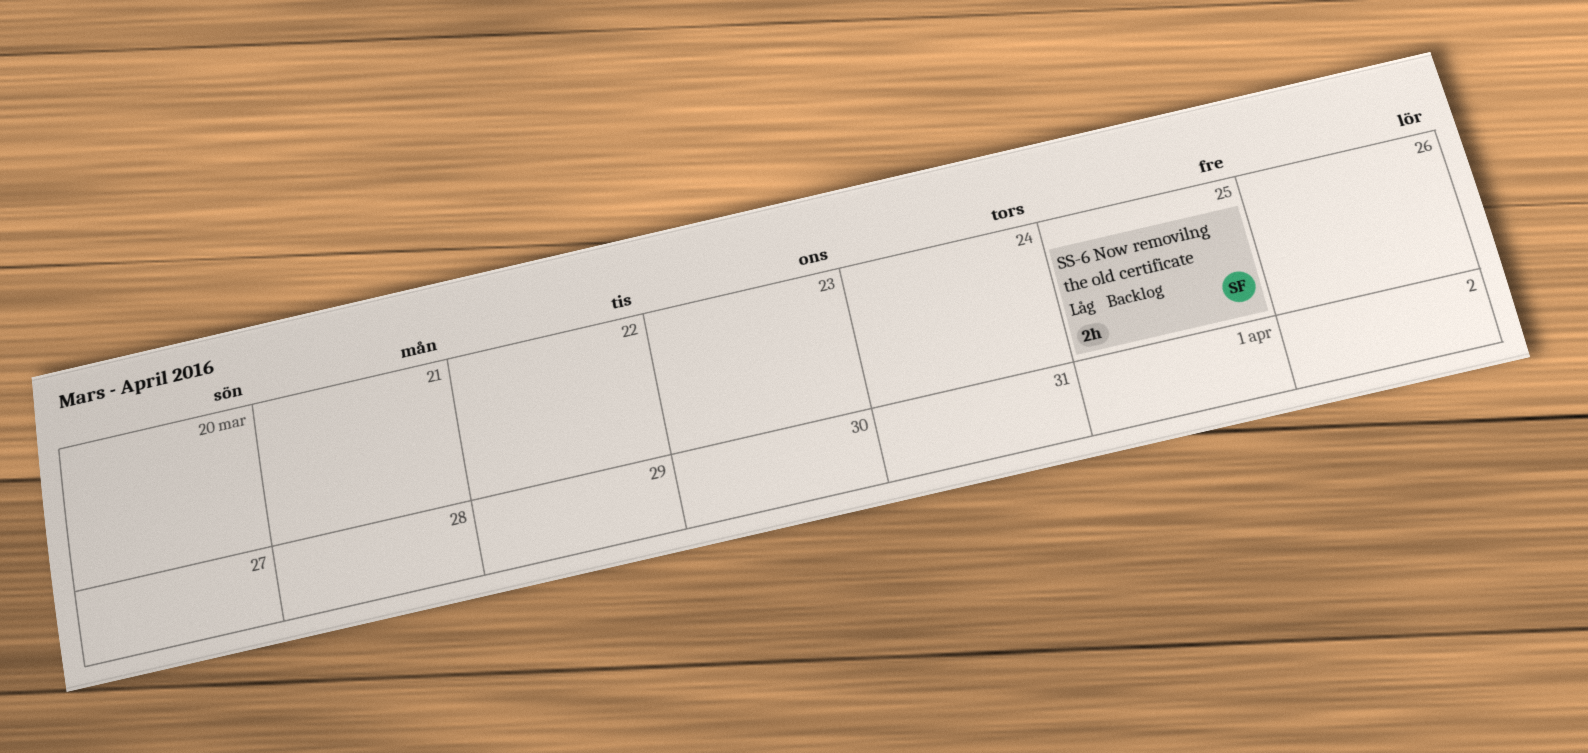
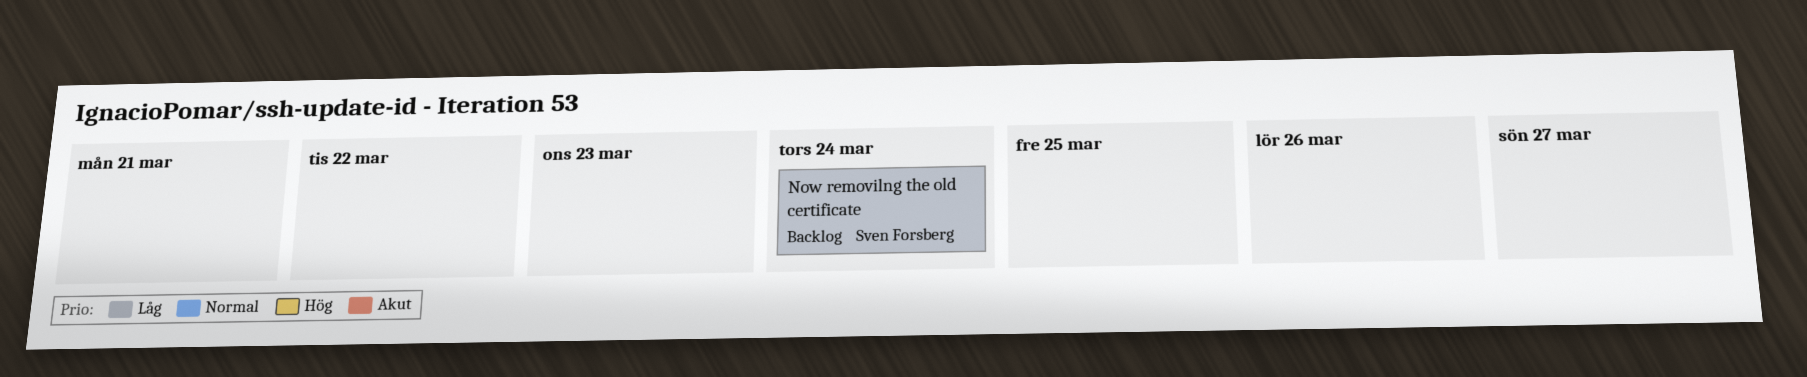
Now removilng the old certificate, due: Mar 25 -> Mar 24

